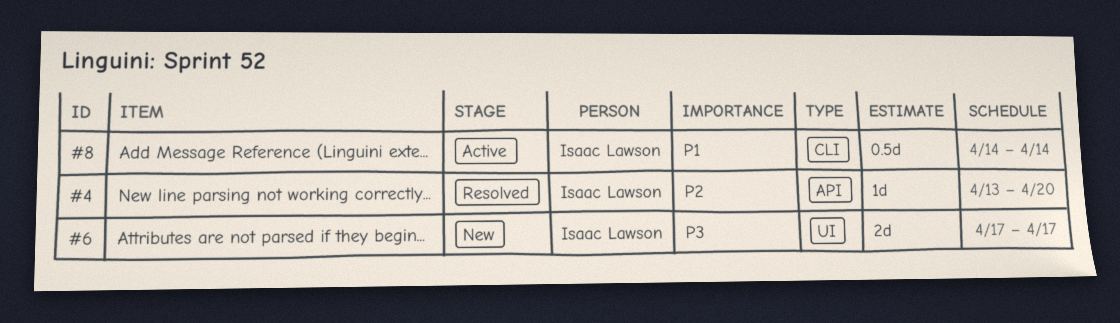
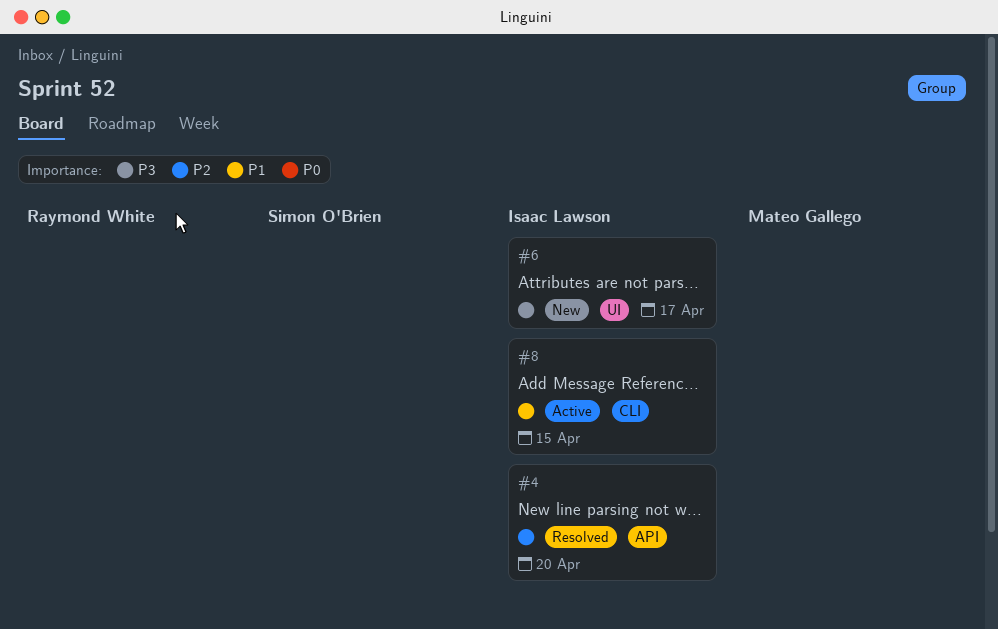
#8, due: Apr 14 -> Apr 15

